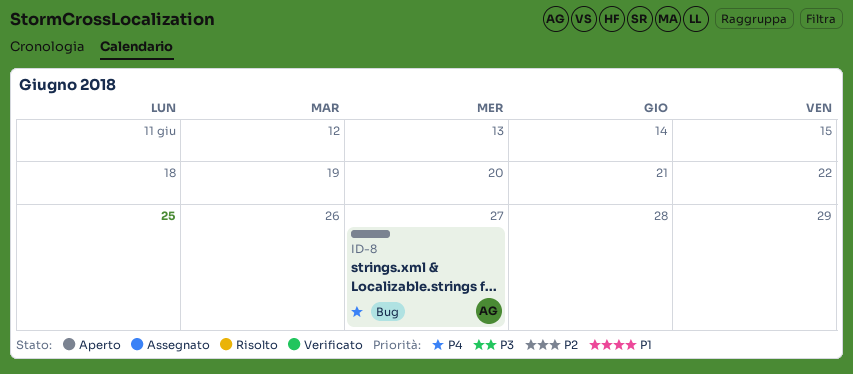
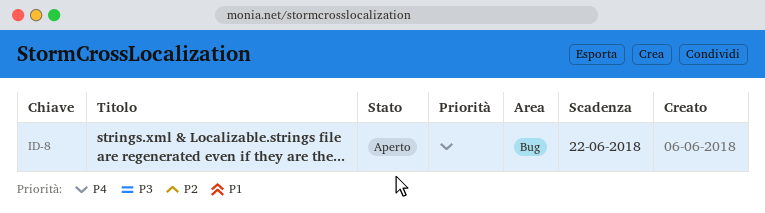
ID-8, due: Jun 27 -> Jun 22

